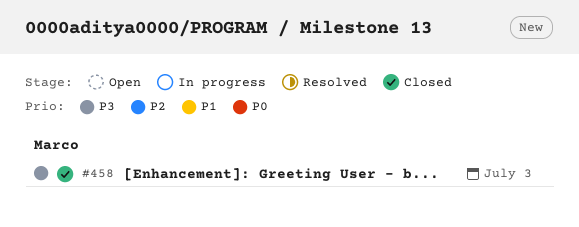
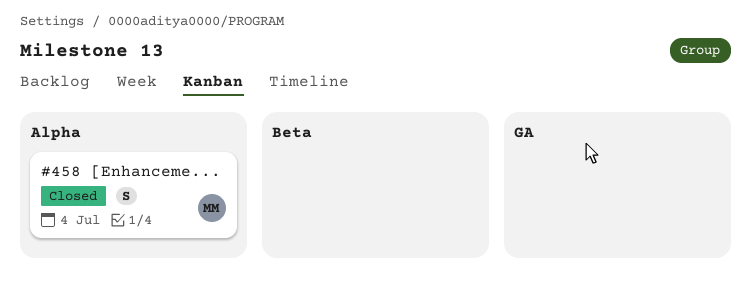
#458, due: Jul 3 -> Jul 4

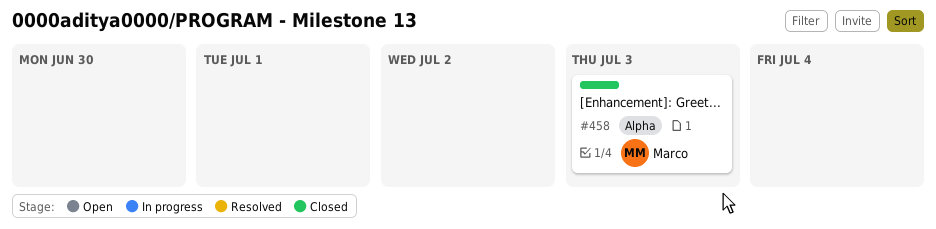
#458, due: Jul 4 -> Jul 3

